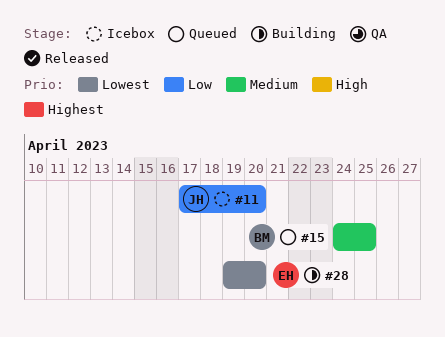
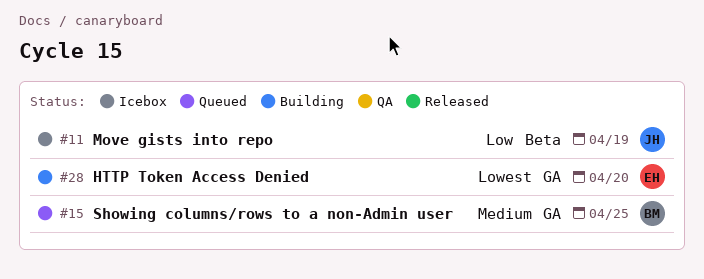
#11, due: Apr 20 -> Apr 19

